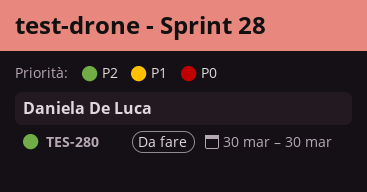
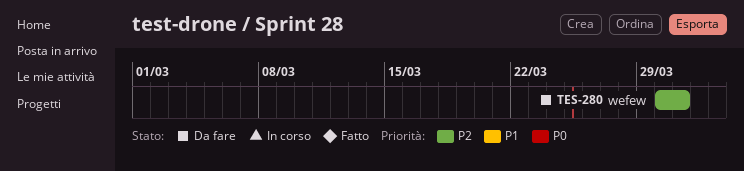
TES-280, due: Mar 30 -> Mar 31

